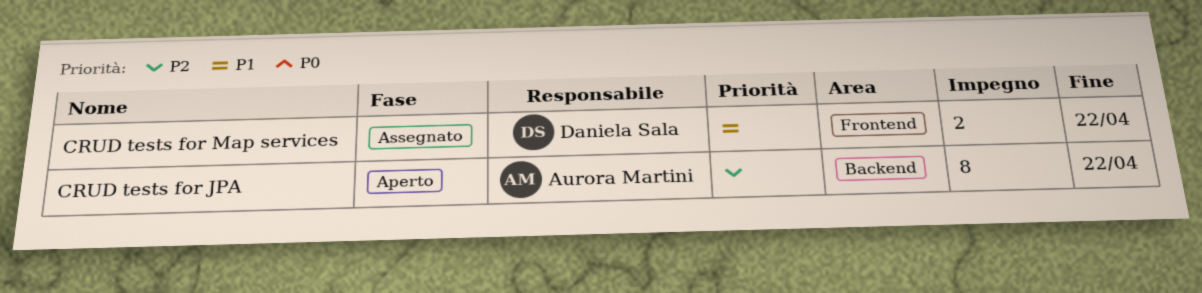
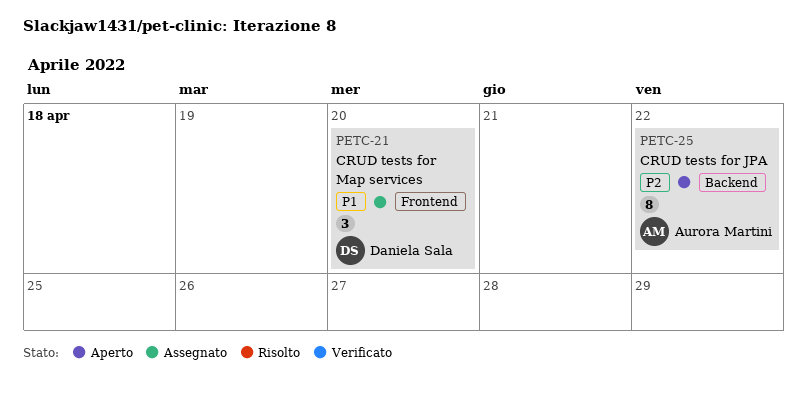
CRUD tests for Map services, estimate: 2 -> 3
CRUD tests for Map services, due: Apr 22 -> Apr 20

